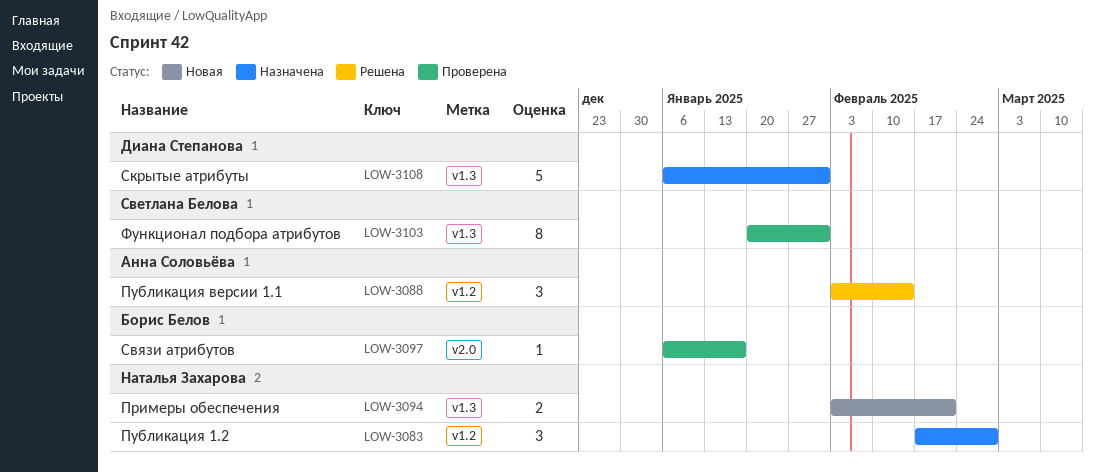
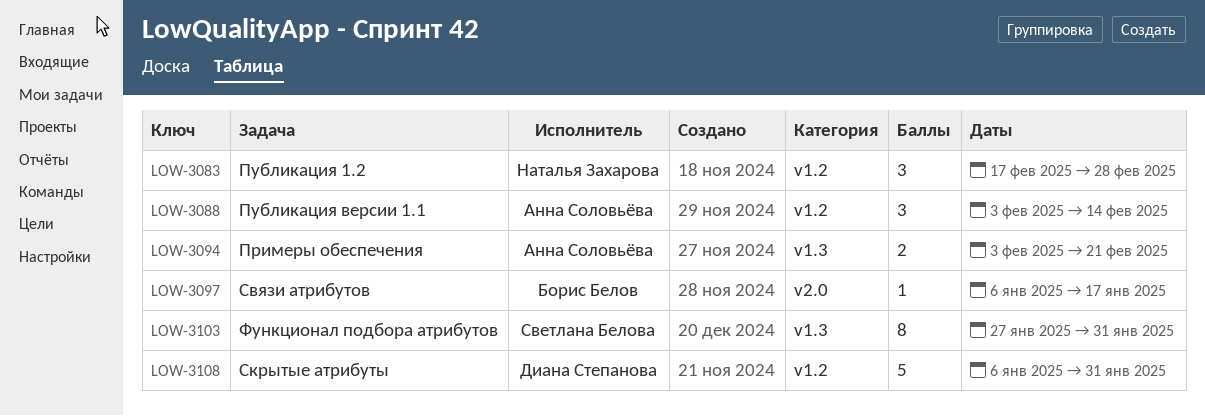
LOW-3094, owner: Наталья Захарова -> Анна Соловьёва
LOW-3103, start: Jan 20 -> Jan 27
LOW-3108, label: v1.3 -> v1.2

